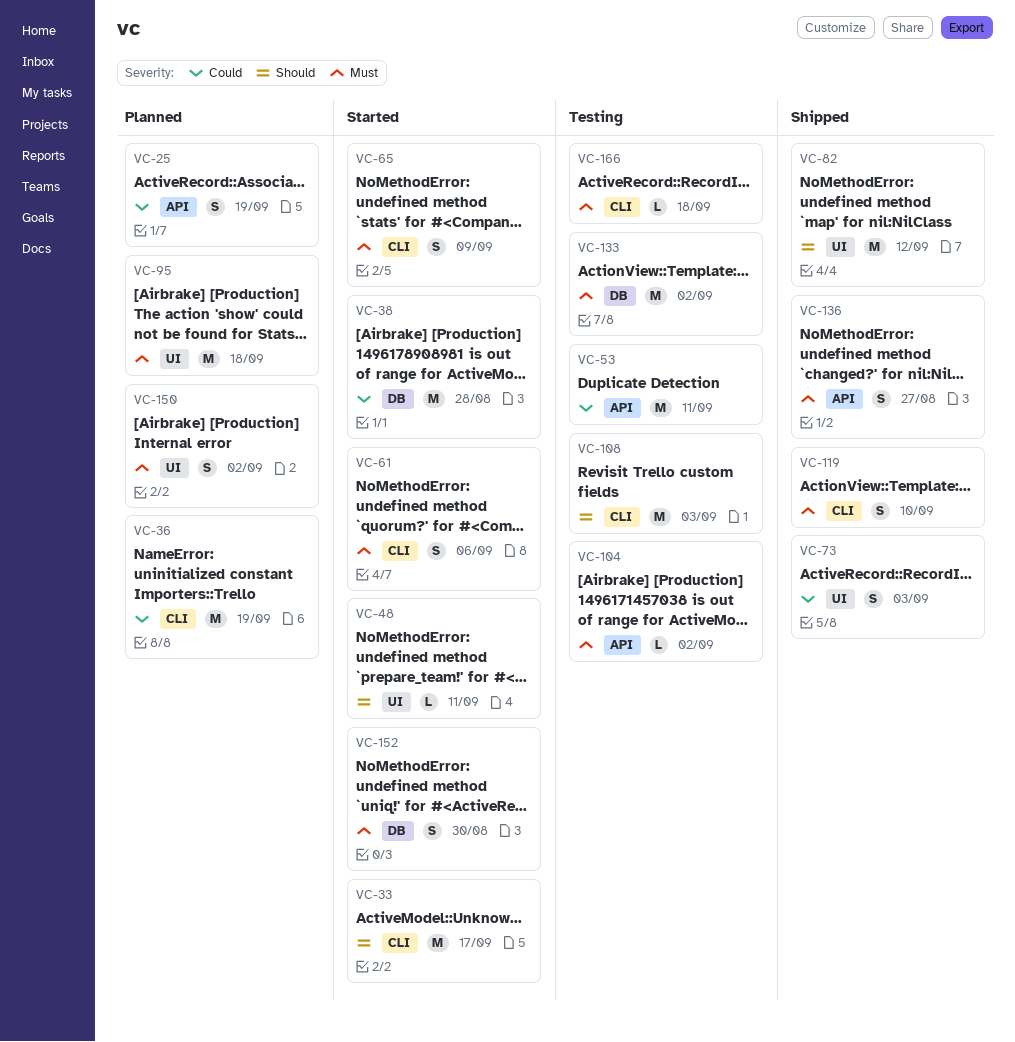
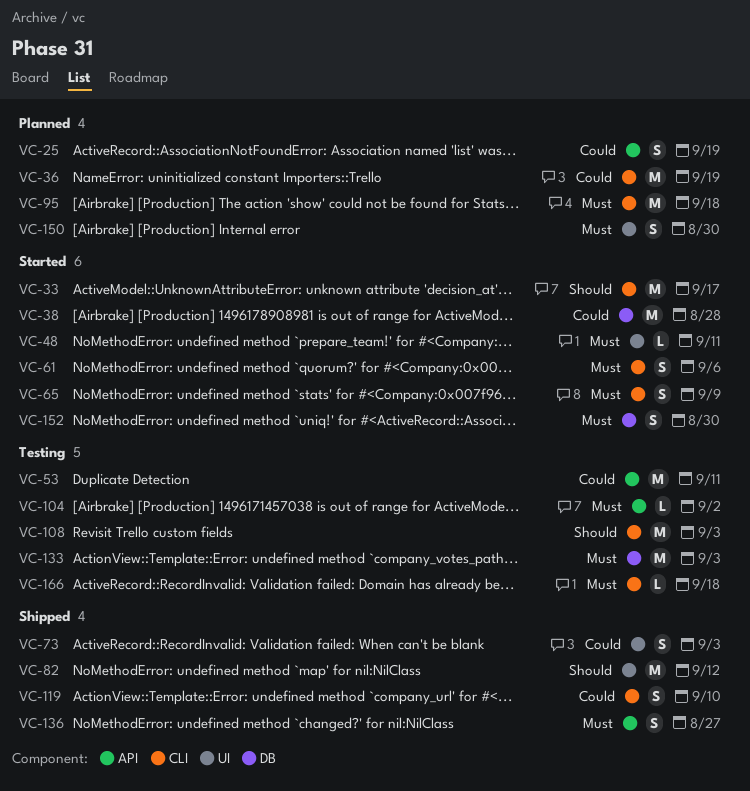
VC-48, priority: Should -> Must
VC-95, label: UI -> CLI
VC-119, priority: Must -> Could
VC-133, due: Sep 2 -> Sep 3
VC-150, due: Sep 2 -> Aug 30

